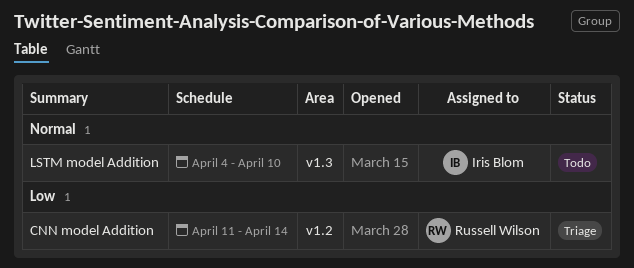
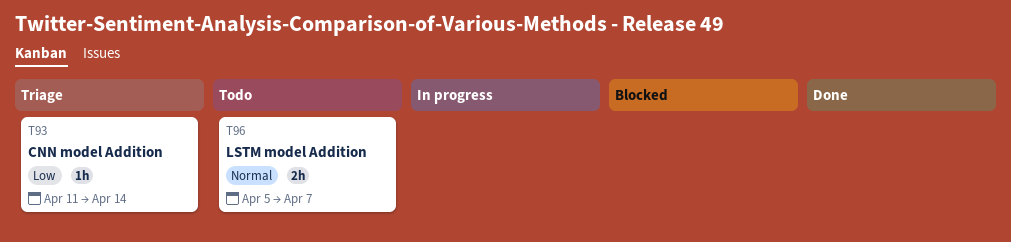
LSTM model Addition, start: Apr 4 -> Apr 5
LSTM model Addition, due: Apr 10 -> Apr 7

